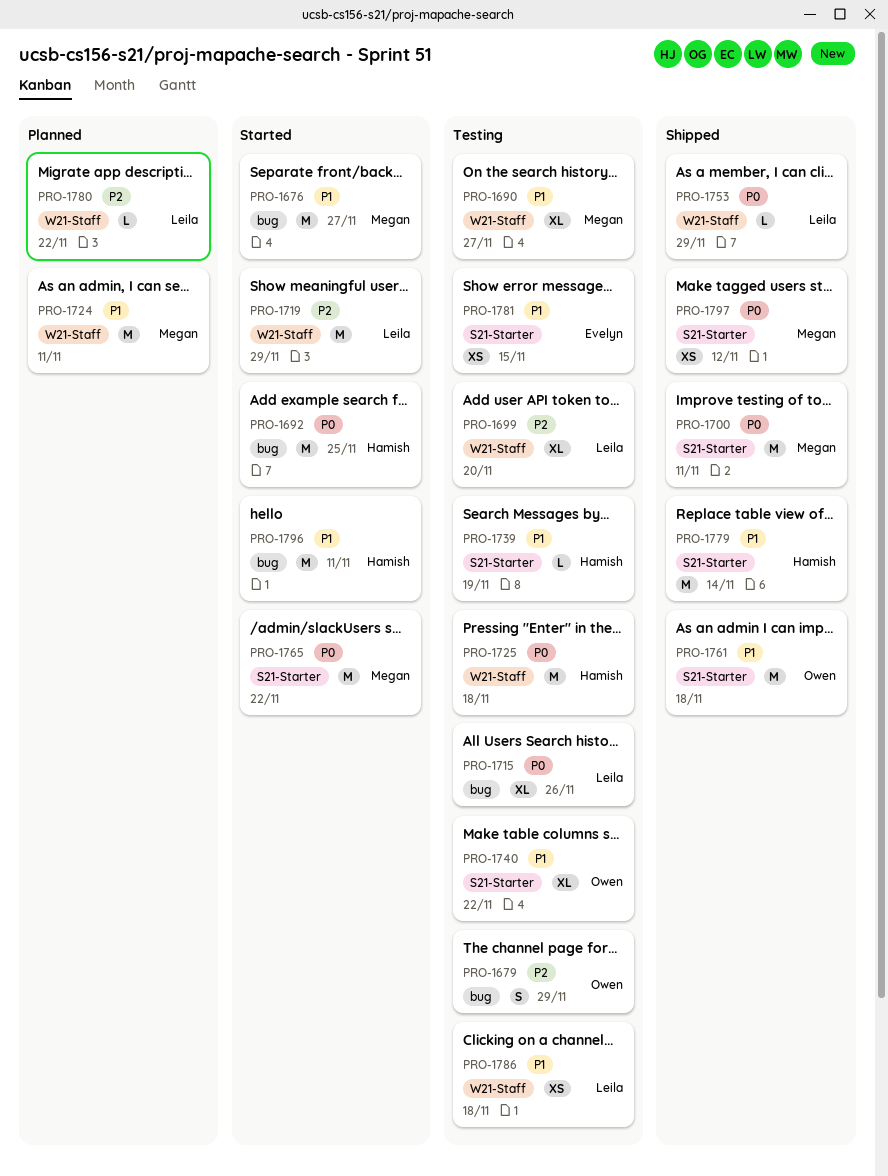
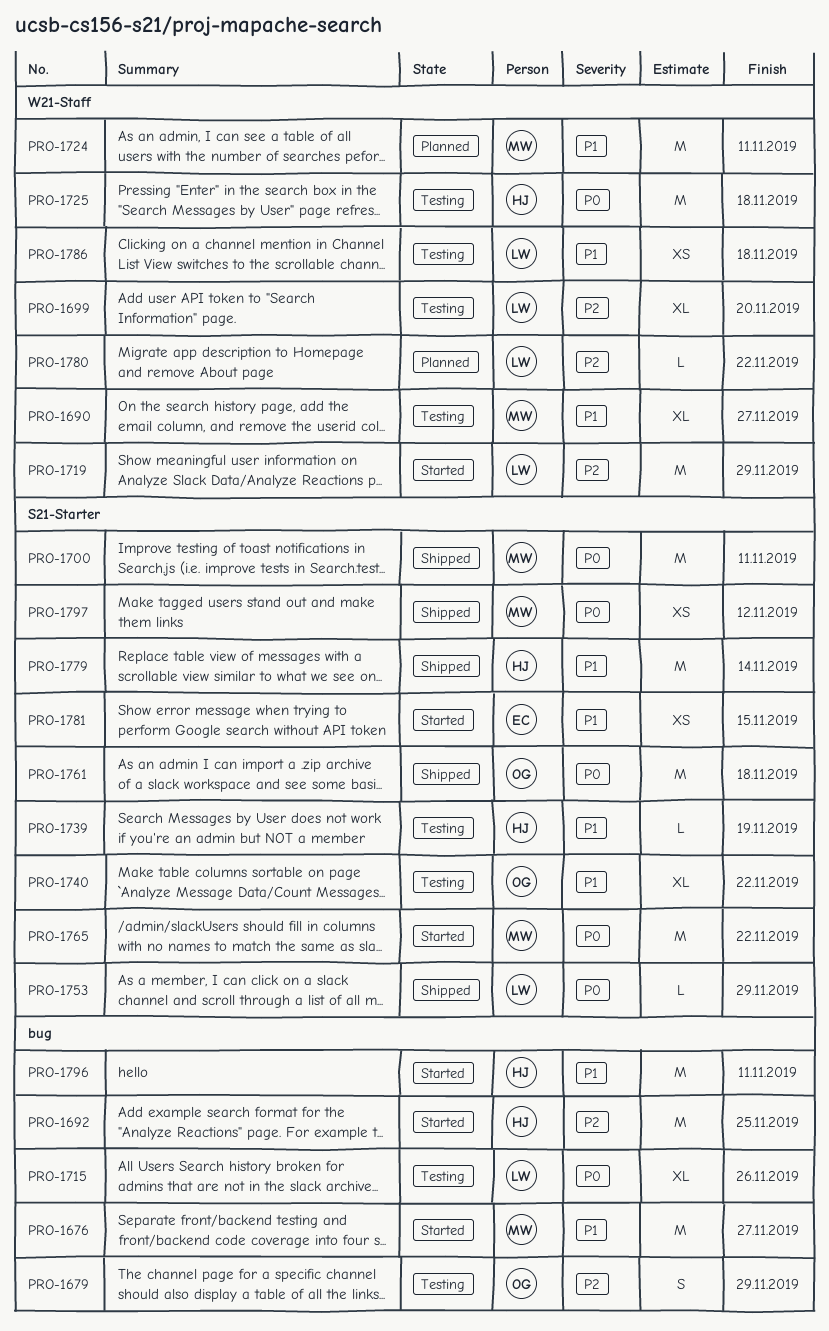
PRO-1692, priority: P0 -> P2
PRO-1753, label: W21-Staff -> S21-Starter
PRO-1761, priority: P1 -> P0
PRO-1781, status: Testing -> Started

